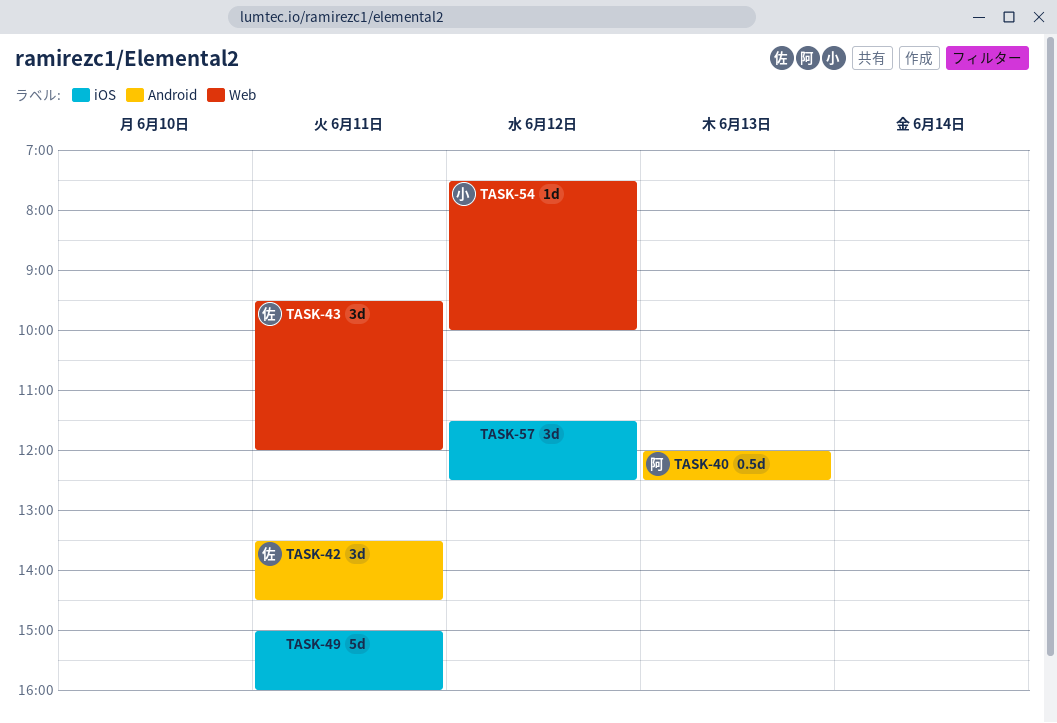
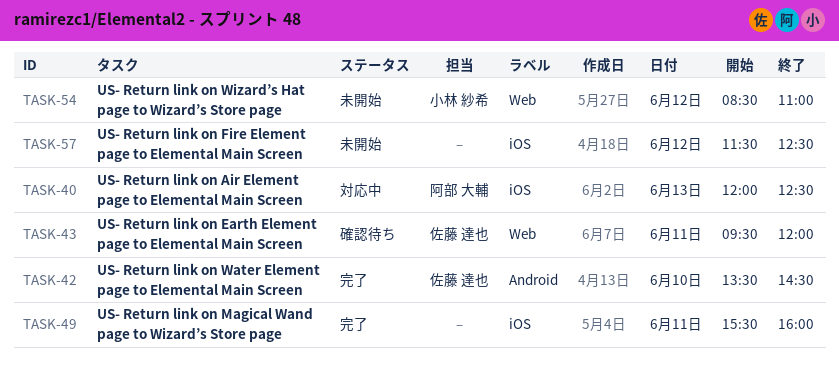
TASK-40, label: Android -> iOS
TASK-42, day: Jun 11 -> Jun 10
TASK-49, begins: 15:00 -> 15:30
TASK-54, begins: 07:30 -> 08:30
TASK-54, ends: 10:00 -> 11:00

